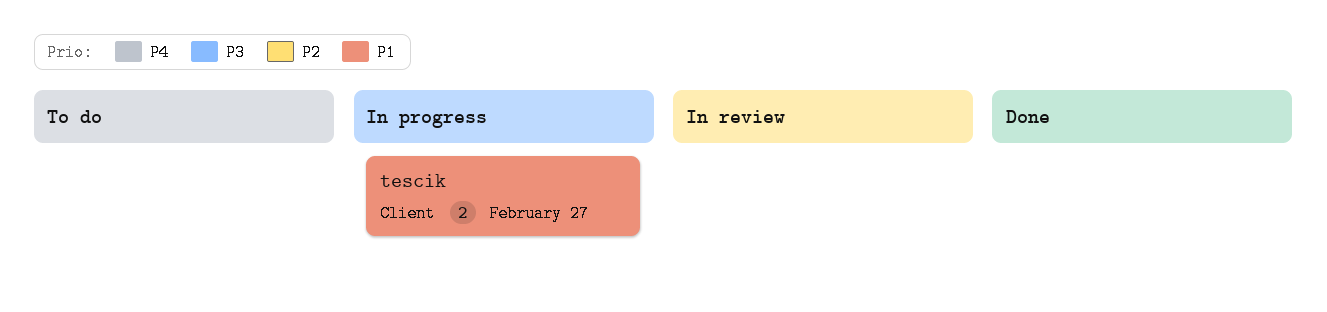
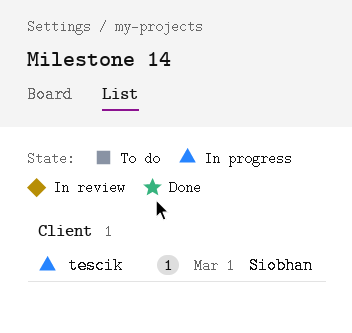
tescik, estimate: 2 -> 1
tescik, due: Feb 27 -> Mar 1

